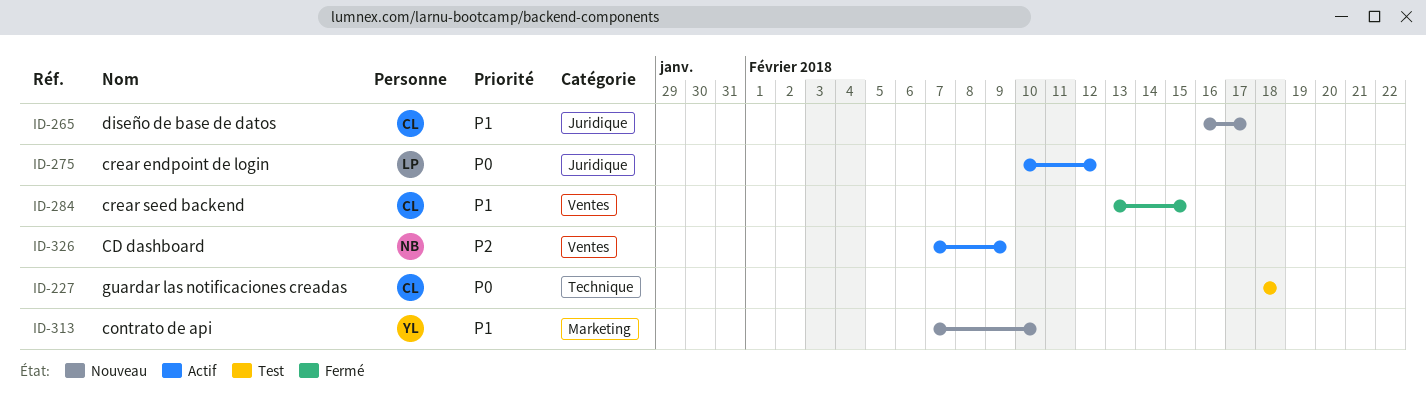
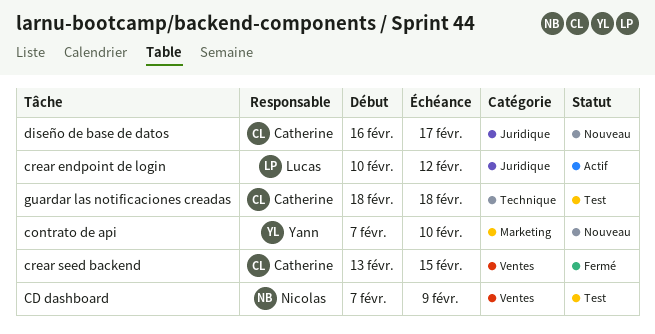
CD dashboard, status: Actif -> Test

